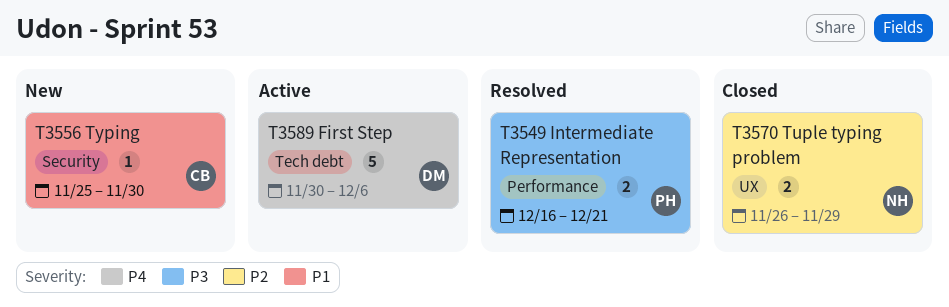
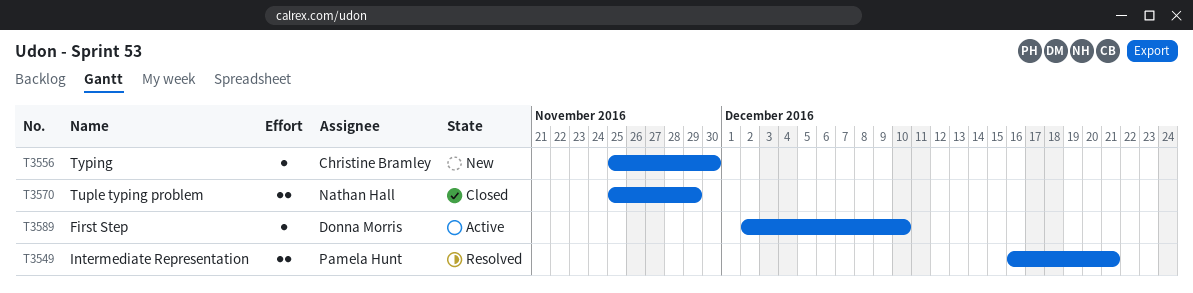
T3570, start: Nov 26 -> Nov 25
T3589, estimate: 5 -> 1
T3589, start: Nov 30 -> Dec 2
T3589, due: Dec 6 -> Dec 10

